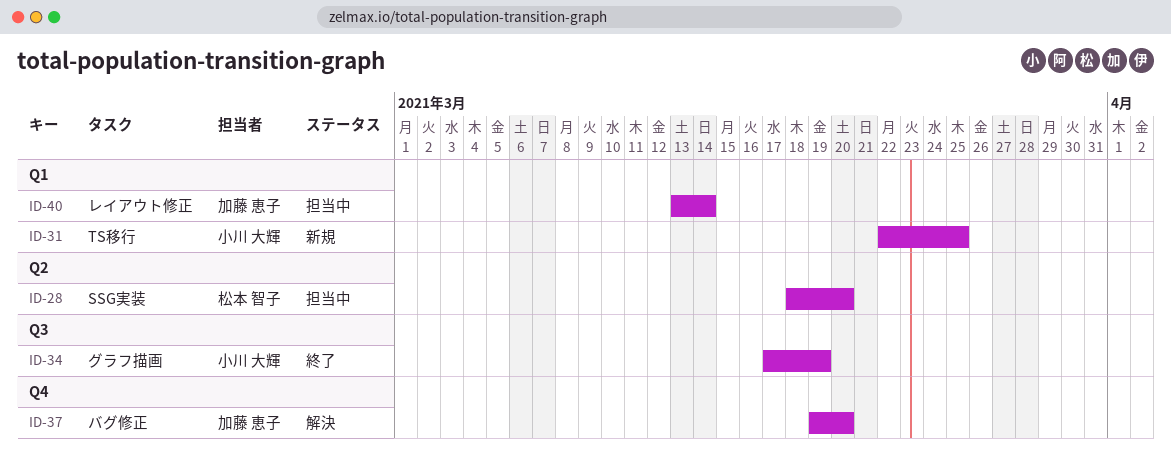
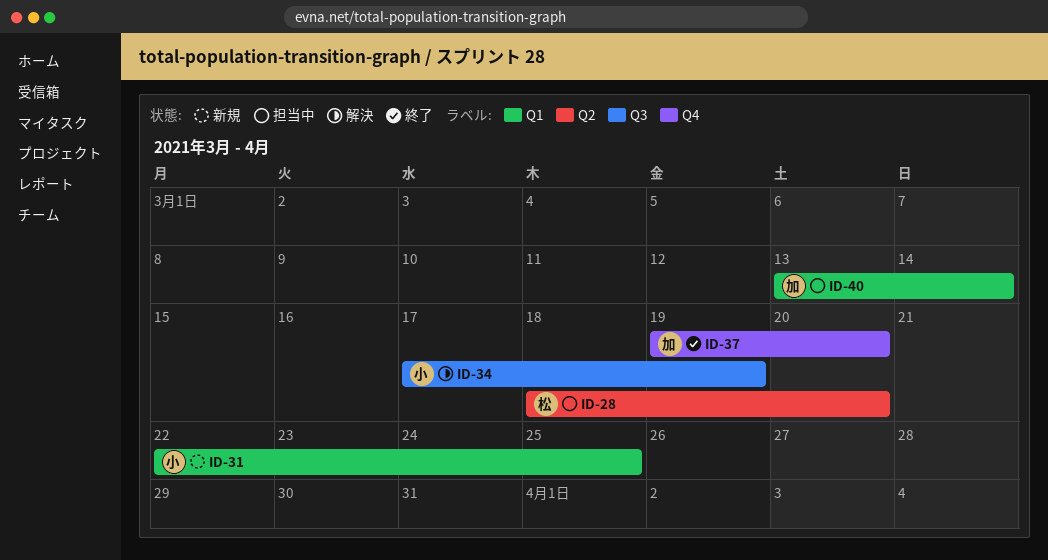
ID-34, status: 終了 -> 解決
ID-37, status: 解決 -> 終了

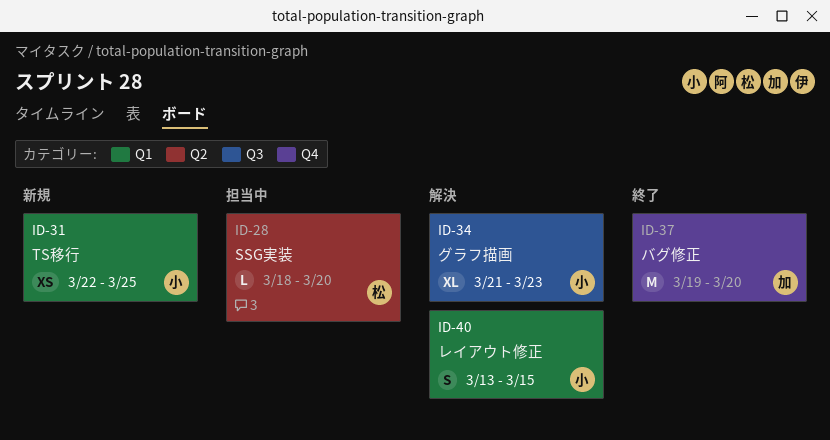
ID-34, start: Mar 17 -> Mar 21
ID-34, due: Mar 19 -> Mar 23
ID-40, status: 担当中 -> 解決
ID-40, owner: 加 -> 小
ID-40, due: Mar 14 -> Mar 15

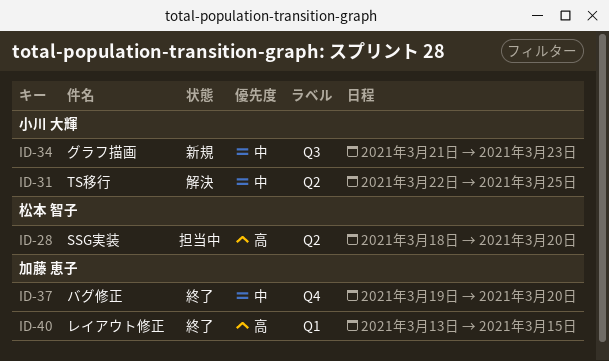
ID-31, status: 新規 -> 解決
ID-31, label: Q1 -> Q2
ID-34, status: 解決 -> 新規
ID-40, status: 解決 -> 終了
ID-40, owner: 小川 大輝 -> 加藤 恵子

